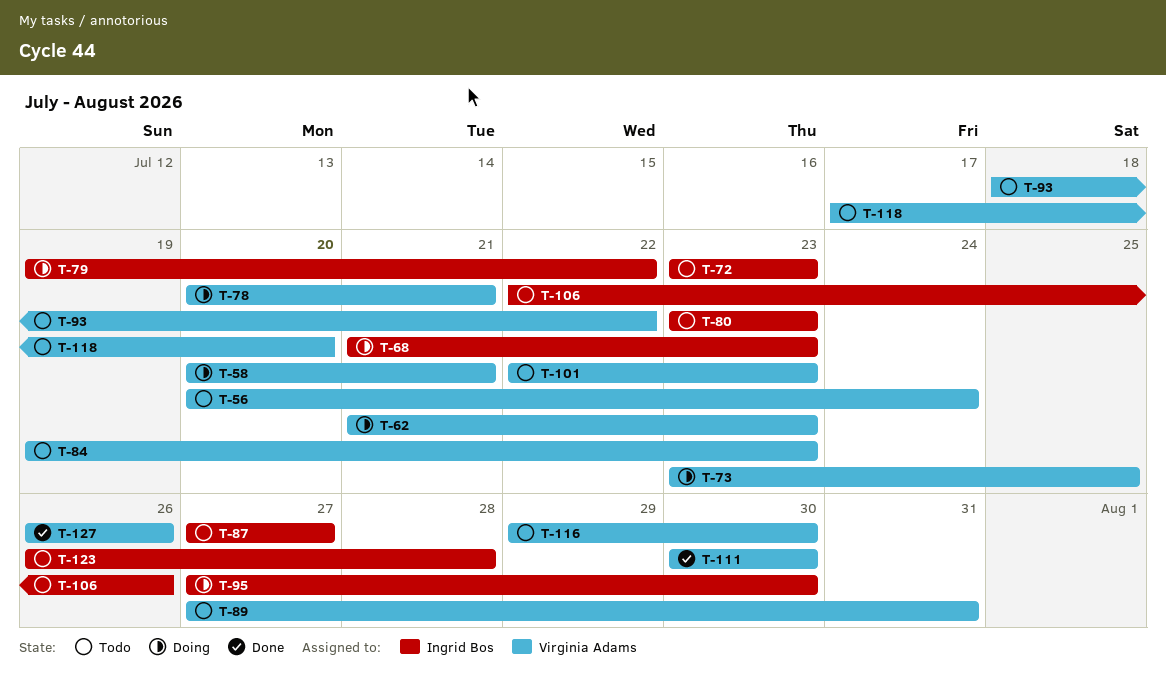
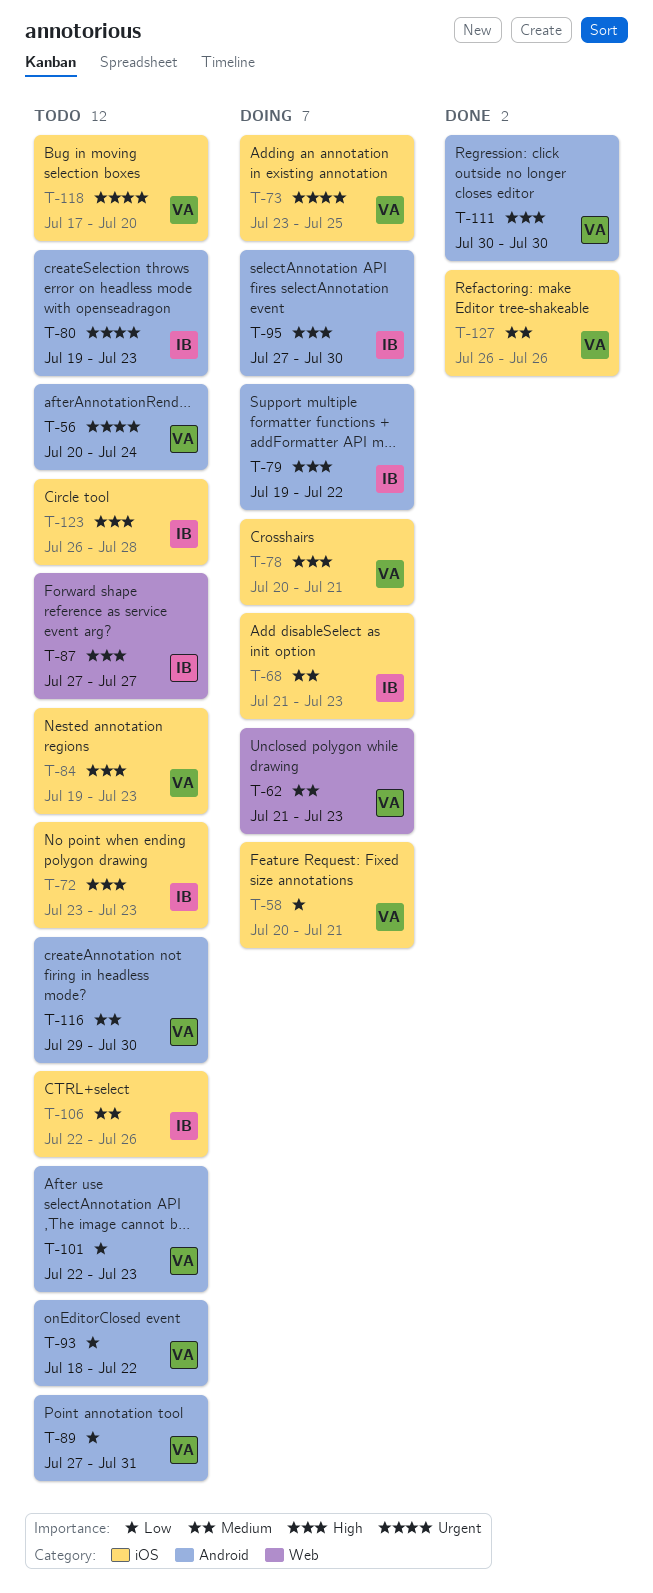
T-80, start: Jul 23 -> Jul 19

